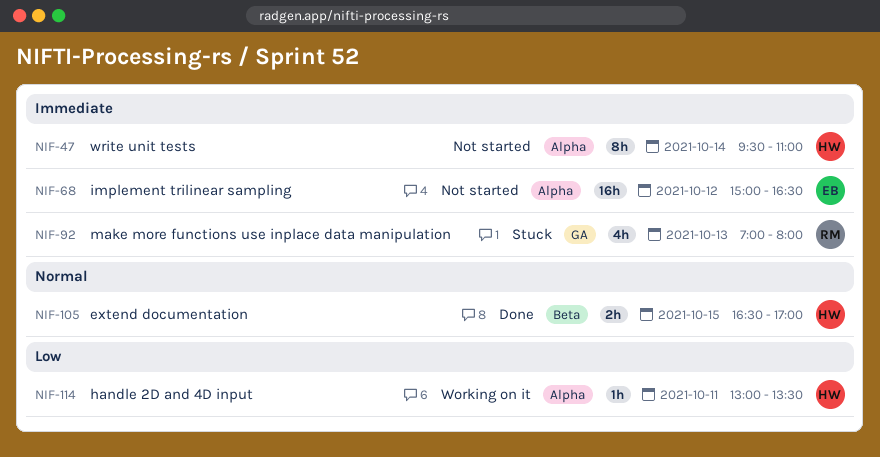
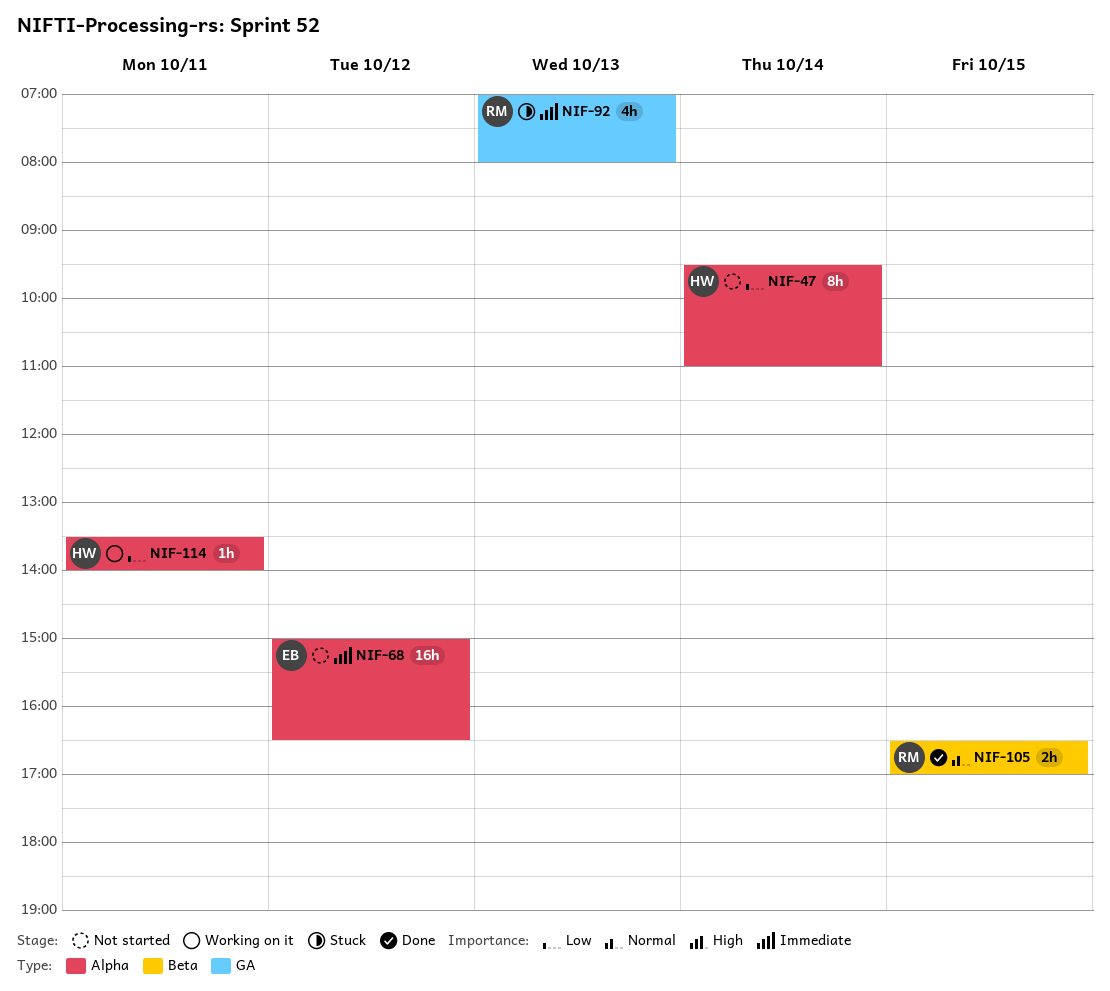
NIF-47, priority: Immediate -> Low
NIF-105, owner: HW -> RM
NIF-114, begins: 13:00 -> 13:30
NIF-114, ends: 13:30 -> 14:00

